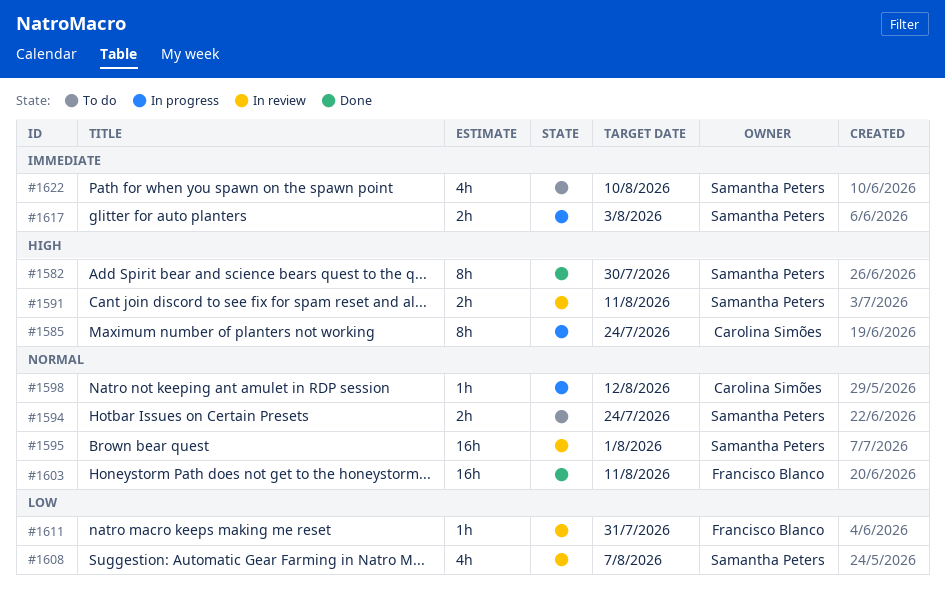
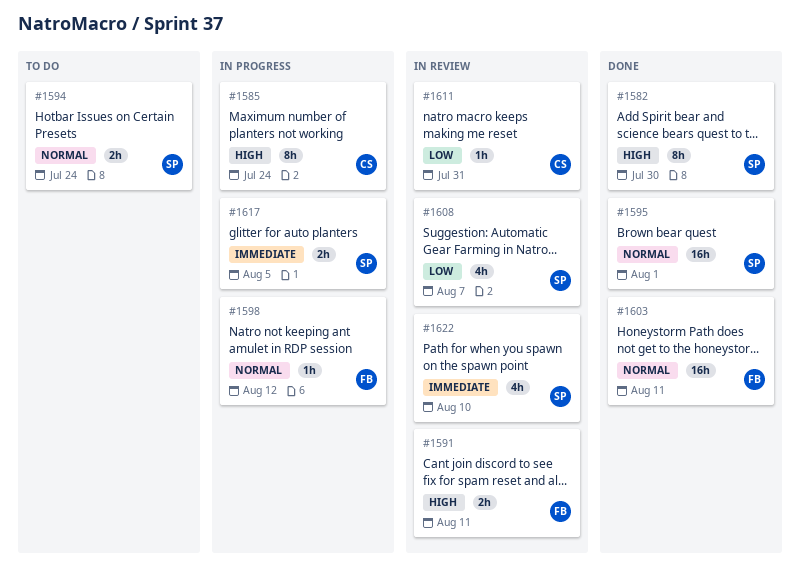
#1591, owner: Samantha Peters -> Francisco Blanco
#1595, status: In review -> Done
#1598, owner: Carolina Simões -> Francisco Blanco
#1611, owner: Francisco Blanco -> Carolina Simões
#1617, due: Aug 3 -> Aug 5
#1622, status: To do -> In review

